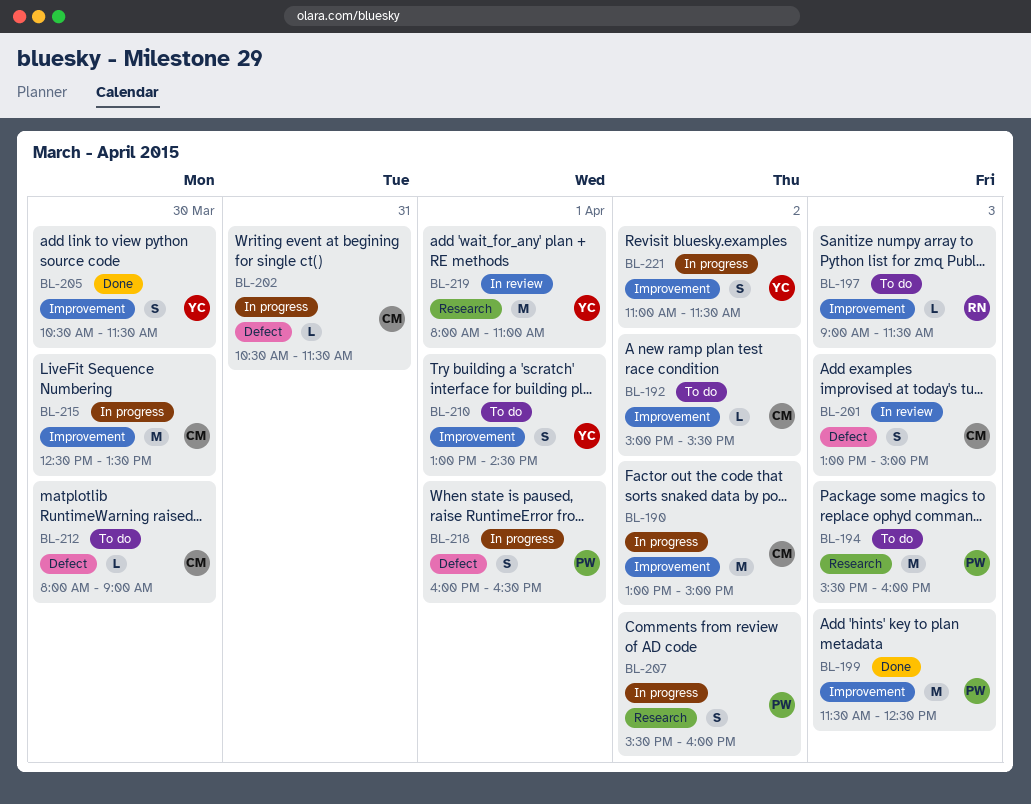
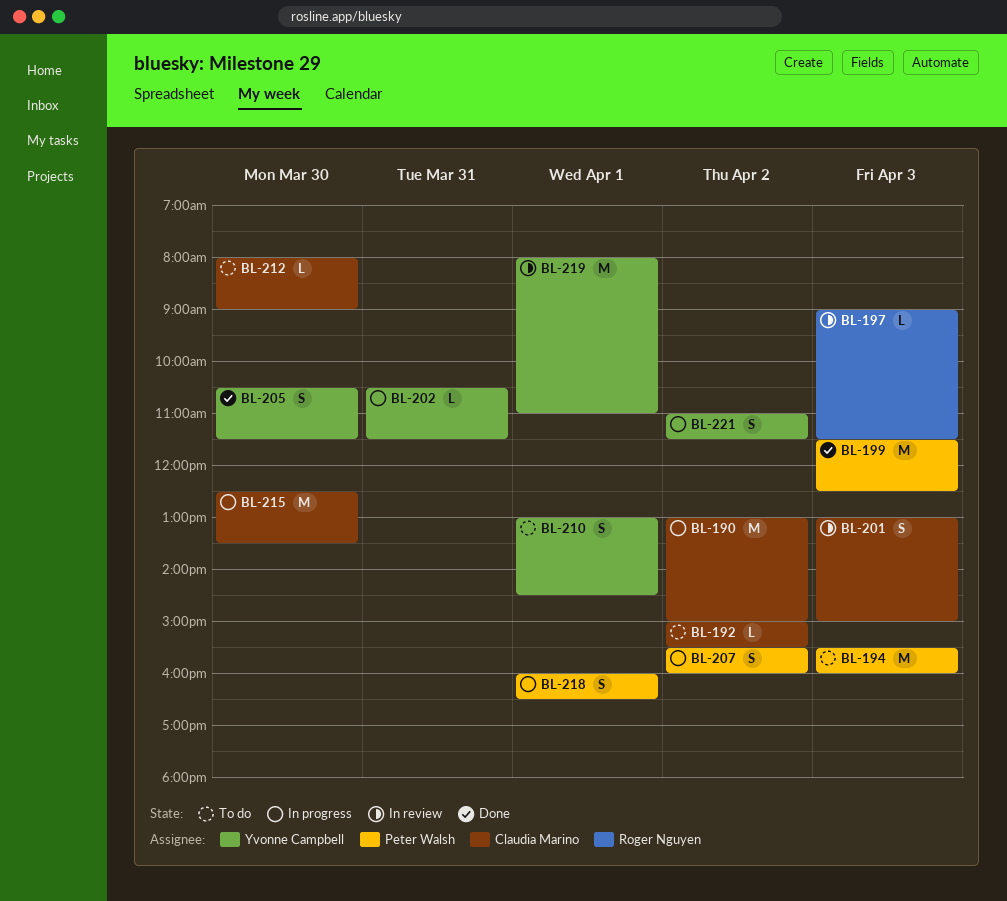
BL-197, status: To do -> In review
BL-202, owner: Claudia Marino -> Yvonne Campbell

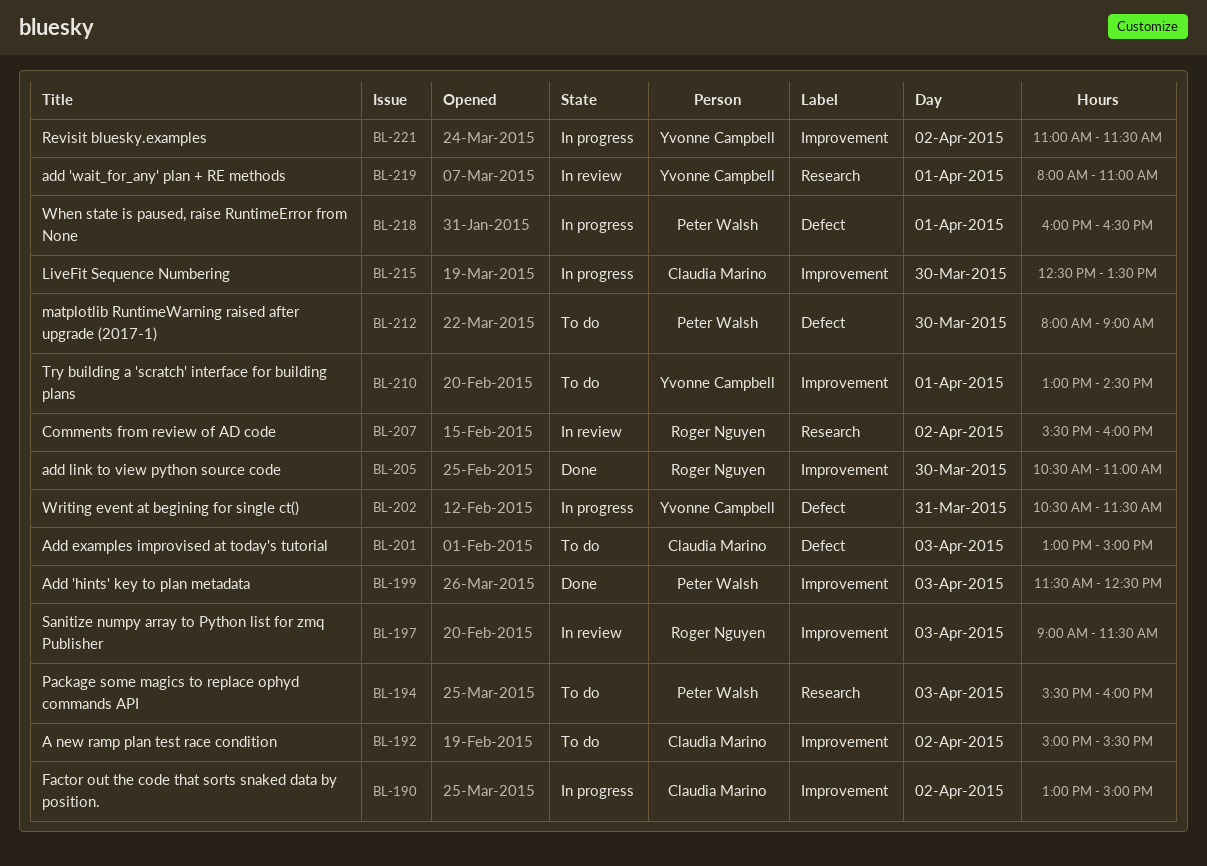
BL-201, status: In review -> To do
BL-205, owner: Yvonne Campbell -> Roger Nguyen
BL-205, ends: 11:30 -> 11:00
BL-207, status: In progress -> In review
BL-207, owner: Peter Walsh -> Roger Nguyen
BL-212, owner: Claudia Marino -> Peter Walsh

